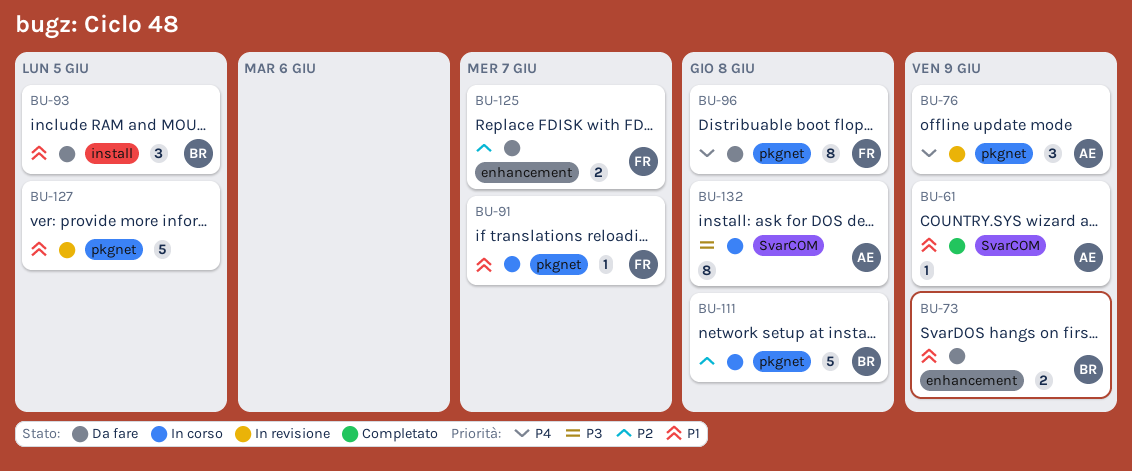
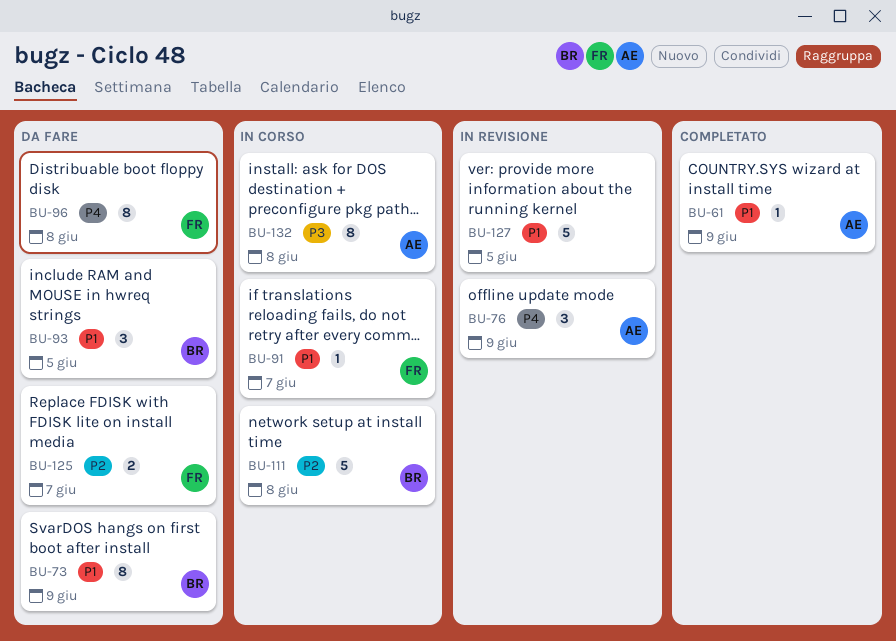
BU-73, estimate: 2 -> 8

